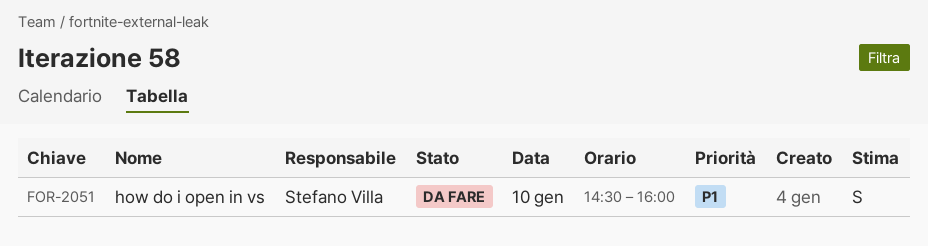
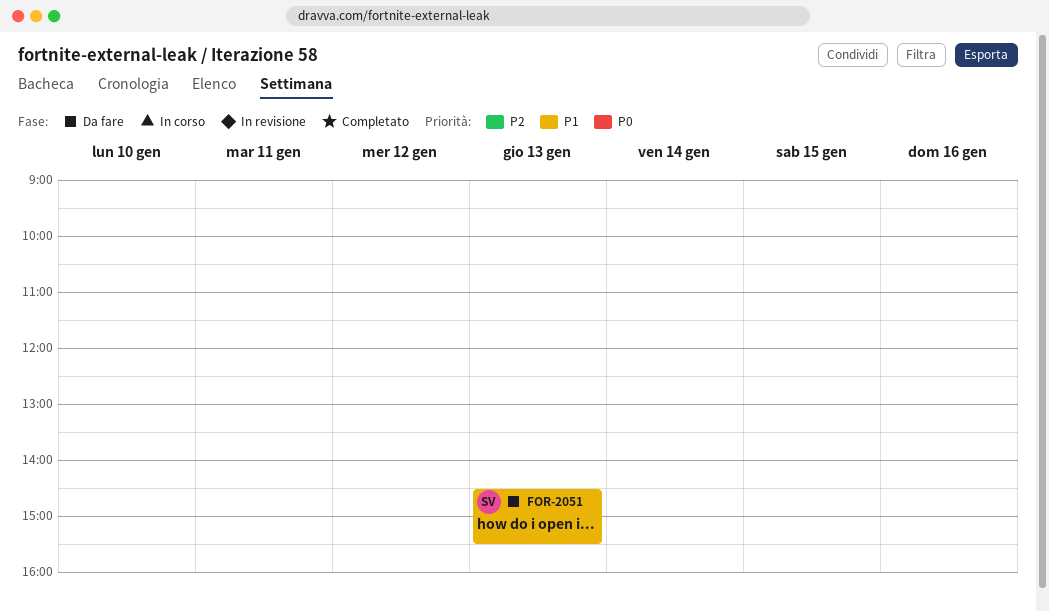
FOR-2051, day: Jan 10 -> Jan 13
FOR-2051, ends: 16:00 -> 15:30

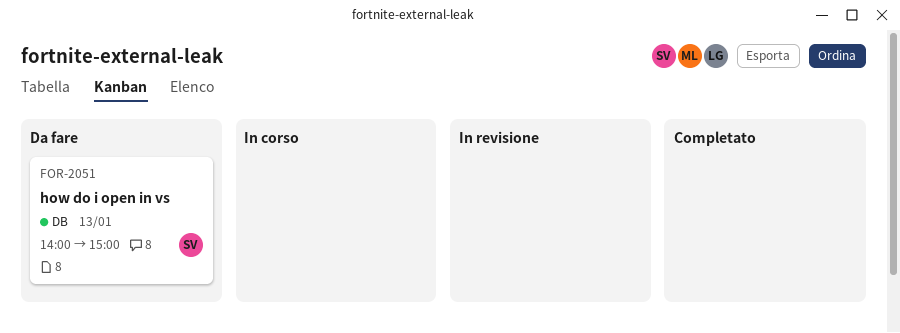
FOR-2051, begins: 14:30 -> 14:00
FOR-2051, ends: 15:30 -> 15:00

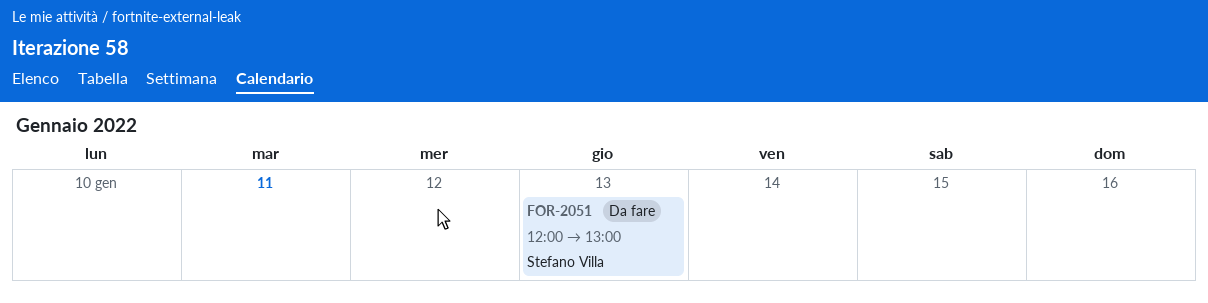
FOR-2051, begins: 14:00 -> 12:00
FOR-2051, ends: 15:00 -> 13:00

